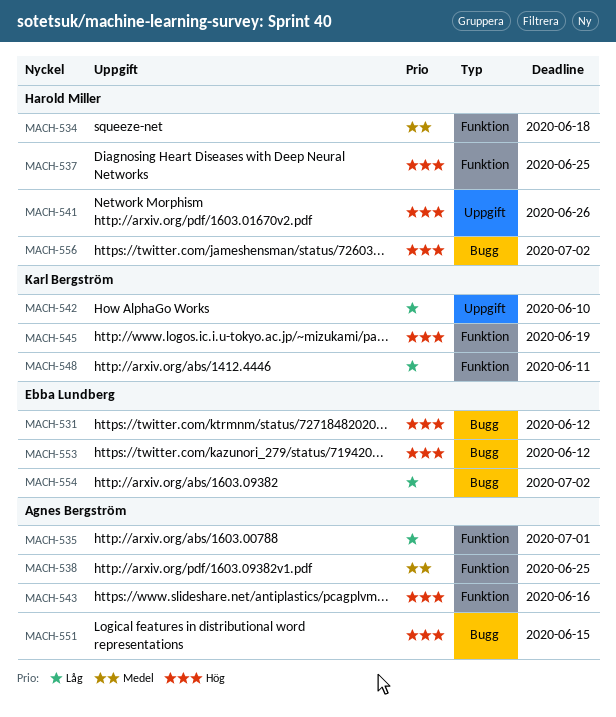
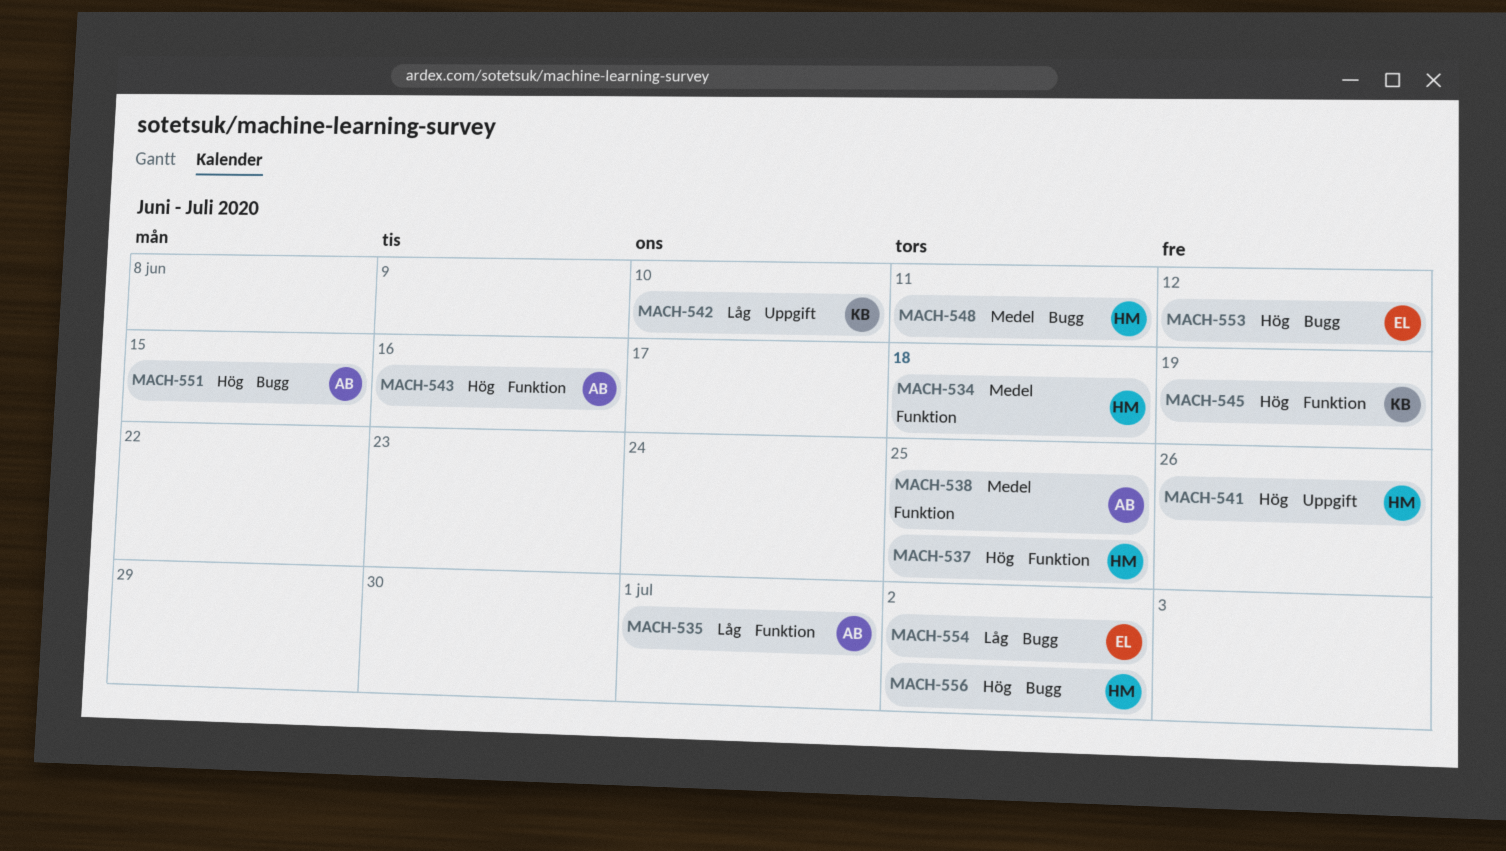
MACH-531: present -> none
MACH-548, owner: Karl Bergström -> Harold Miller
MACH-548, priority: Låg -> Medel
MACH-548, label: Funktion -> Bugg

